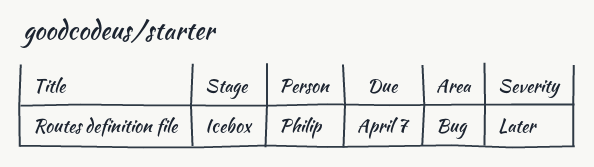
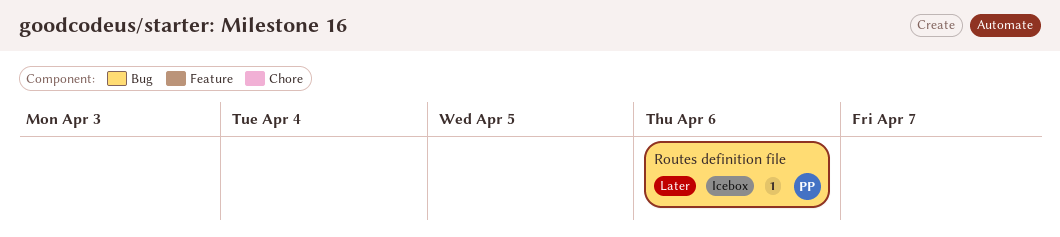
Routes definition file, due: Apr 7 -> Apr 6

